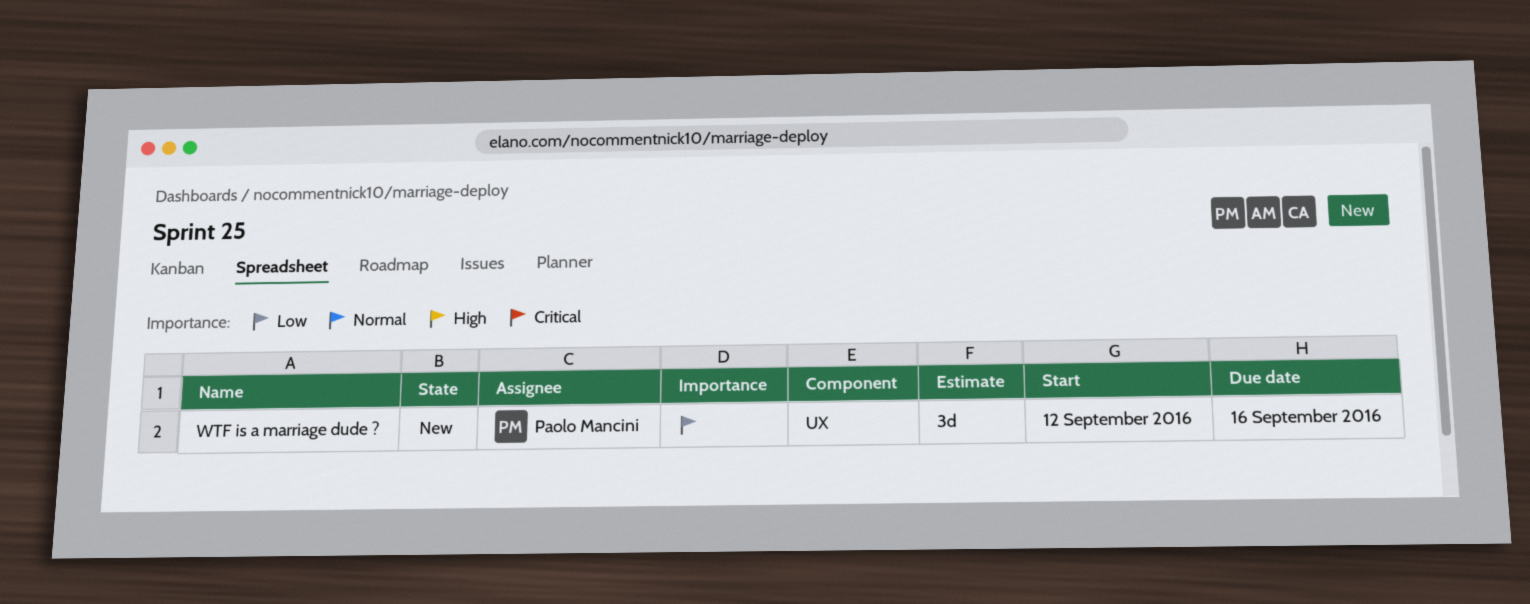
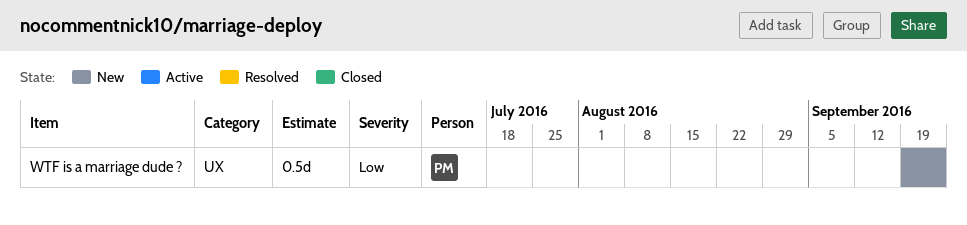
WTF is a marriage dude ?, estimate: 3d -> 0.5d
WTF is a marriage dude ?, start: Sep 12 -> Sep 19
WTF is a marriage dude ?, due: Sep 16 -> Sep 23

